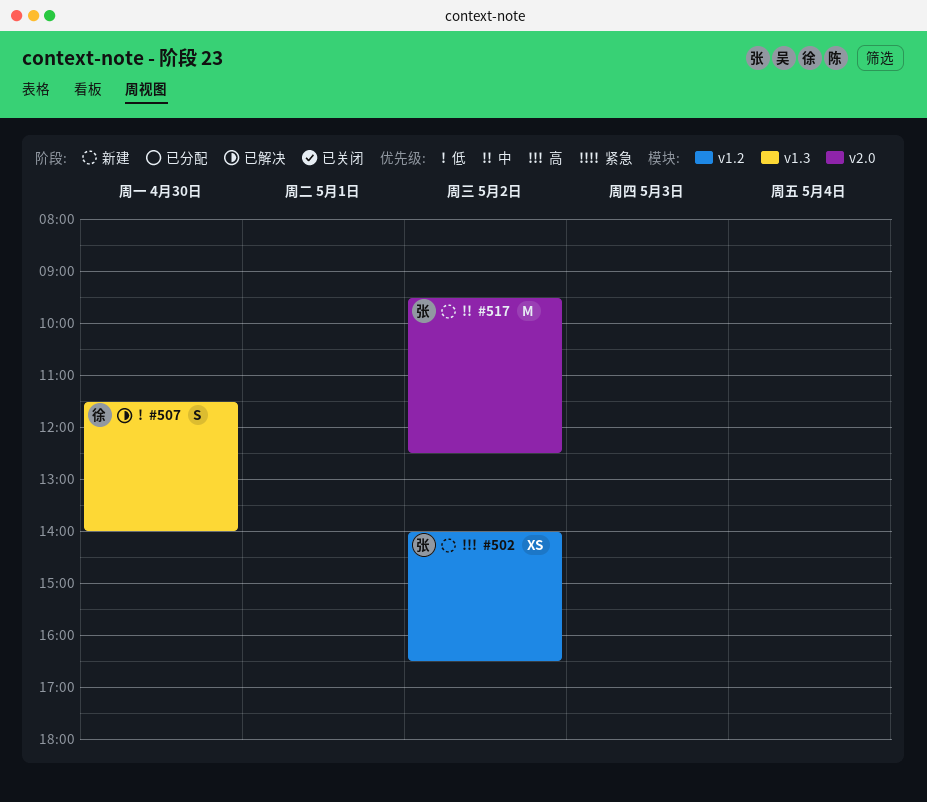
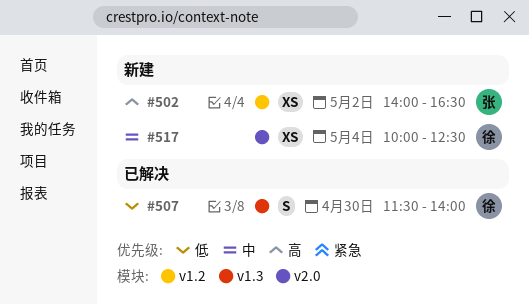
#517, owner: 张 -> 徐
#517, estimate: M -> XS
#517, day: May 2 -> May 4
#517, begins: 09:30 -> 10:00

